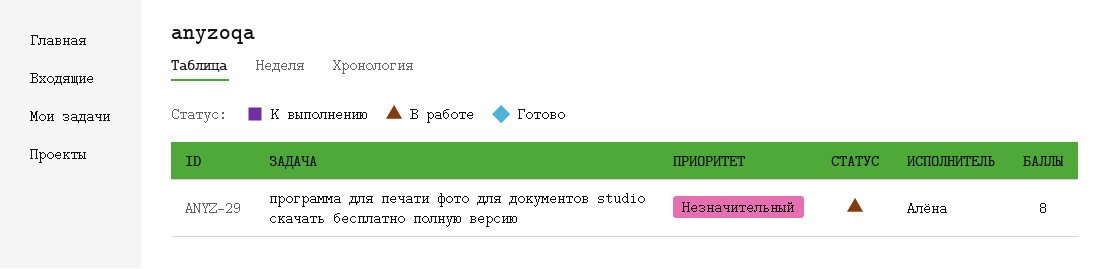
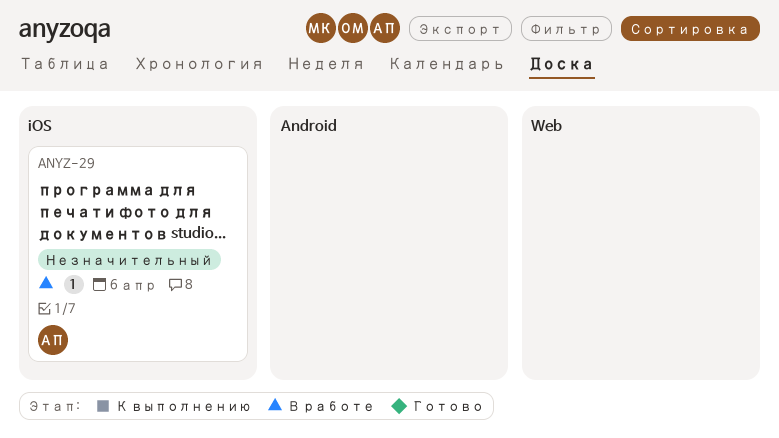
ANYZ-29, estimate: 8 -> 1

